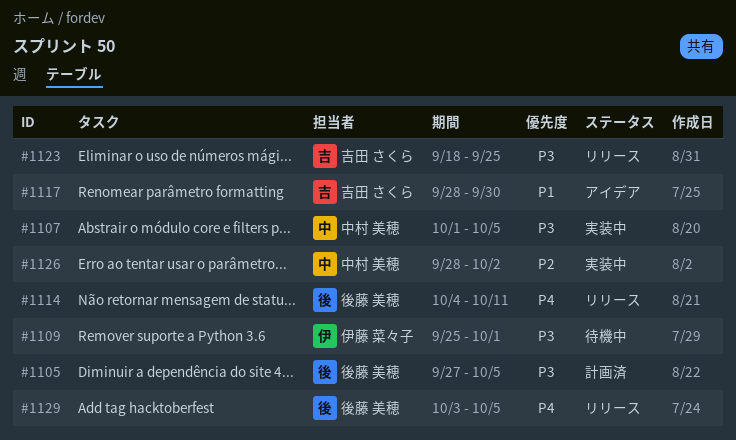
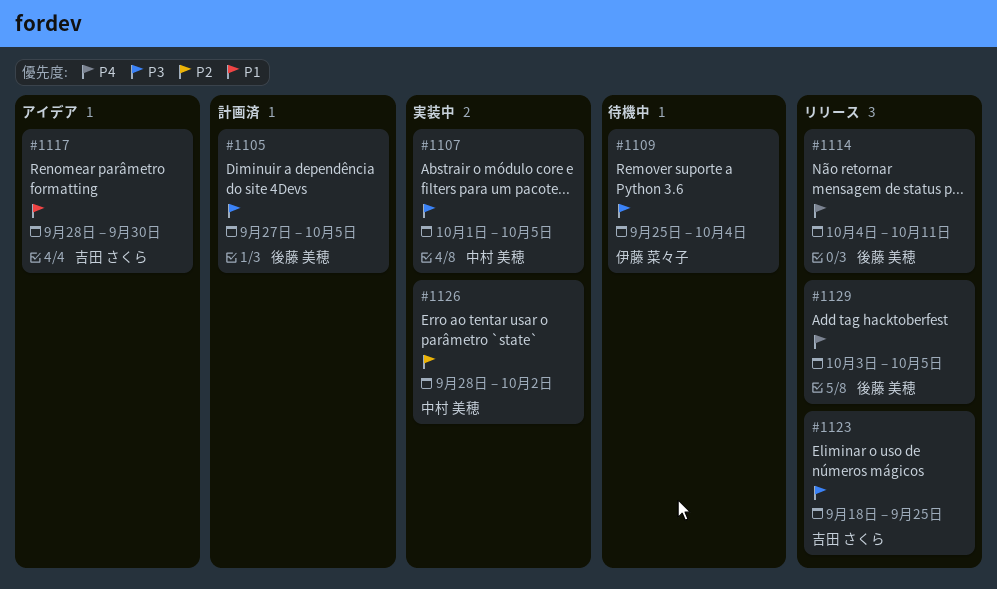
#1109, due: Oct 1 -> Oct 4

